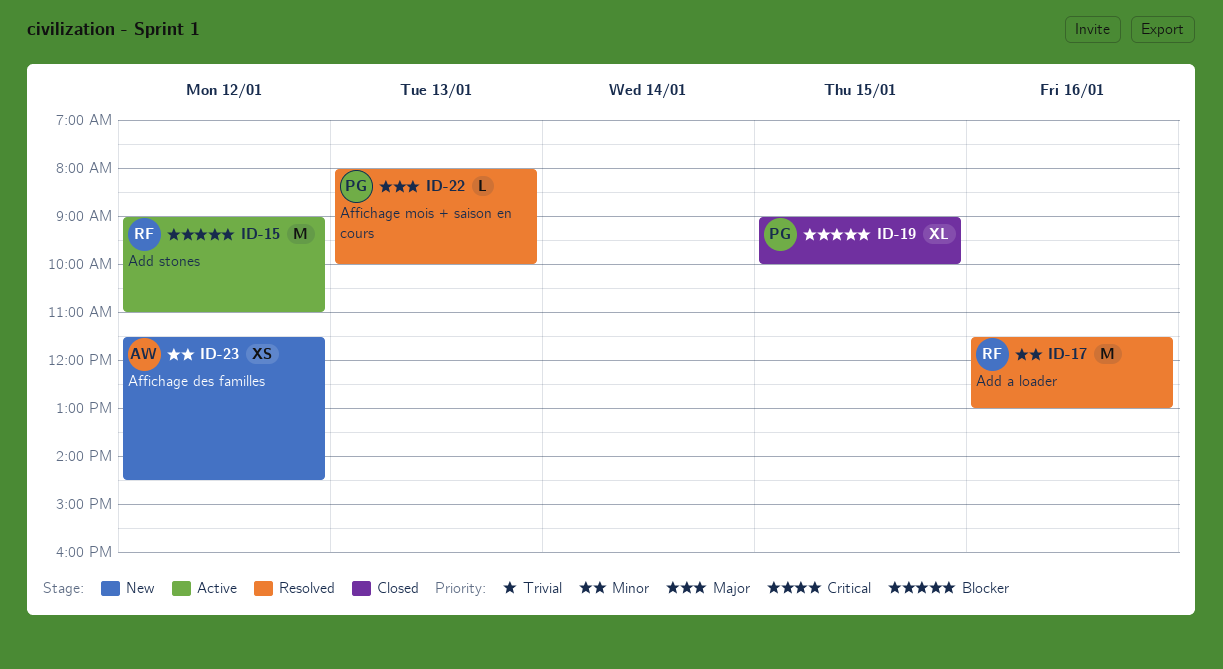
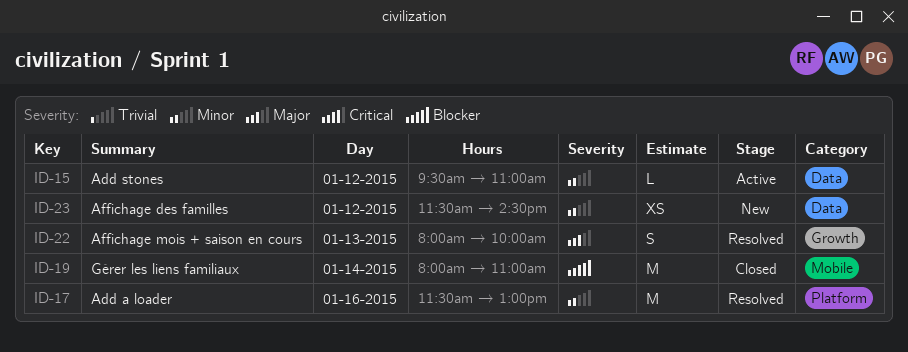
ID-15, priority: Blocker -> Minor
ID-15, estimate: M -> L
ID-15, begins: 09:00 -> 09:30
ID-19, estimate: XL -> M
ID-19, day: Jan 15 -> Jan 14
ID-19, begins: 09:00 -> 08:00
ID-19, ends: 10:00 -> 11:00
ID-22, estimate: L -> S

